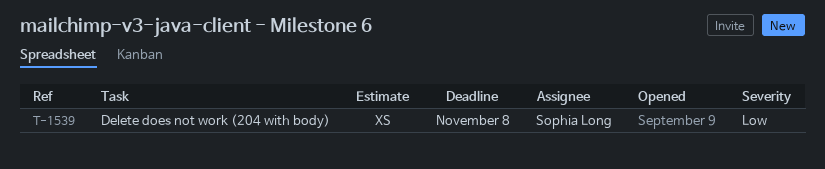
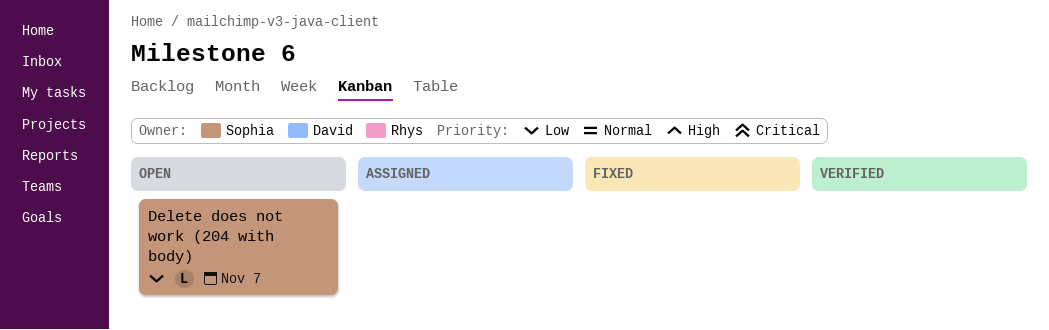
Delete does not work (204 with body), estimate: XS -> L
Delete does not work (204 with body), due: Nov 8 -> Nov 7

